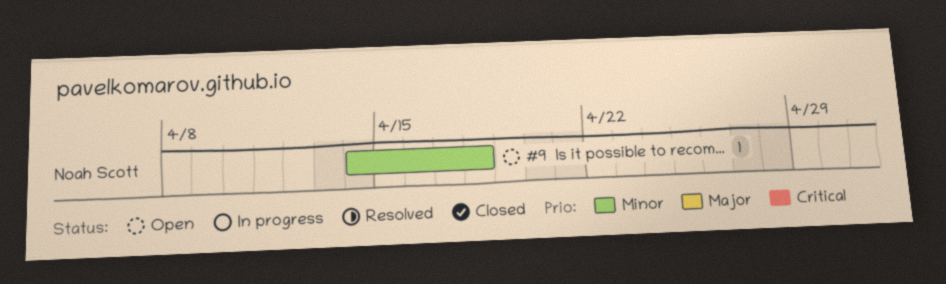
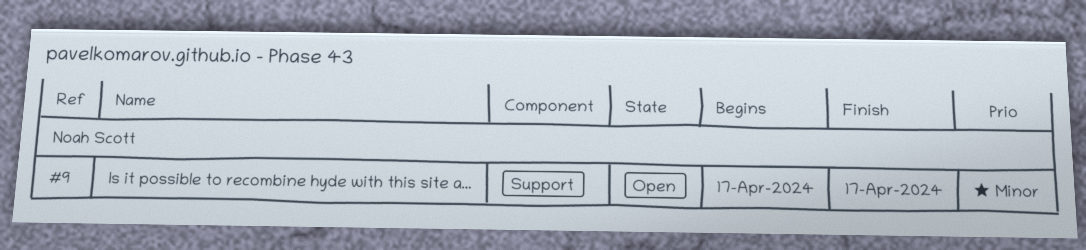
#9, start: Apr 14 -> Apr 17
#9, due: Apr 18 -> Apr 17

